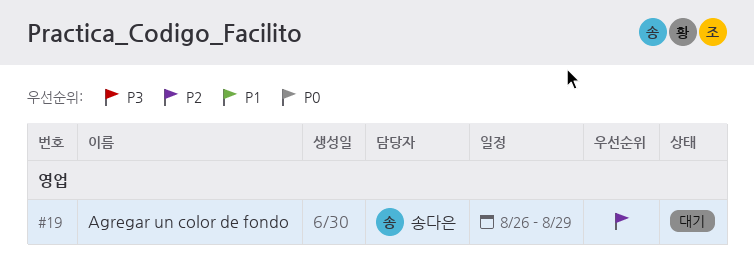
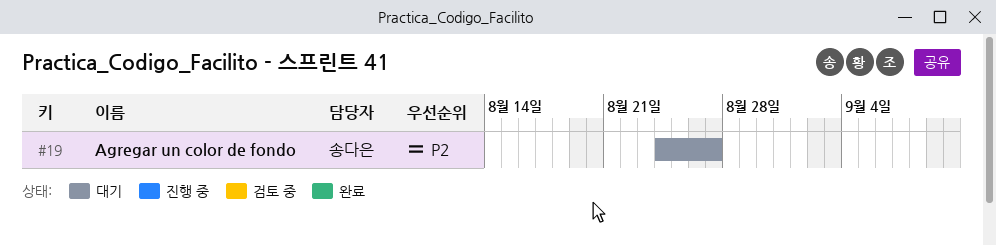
#19, start: Aug 26 -> Aug 24
#19, due: Aug 29 -> Aug 27

